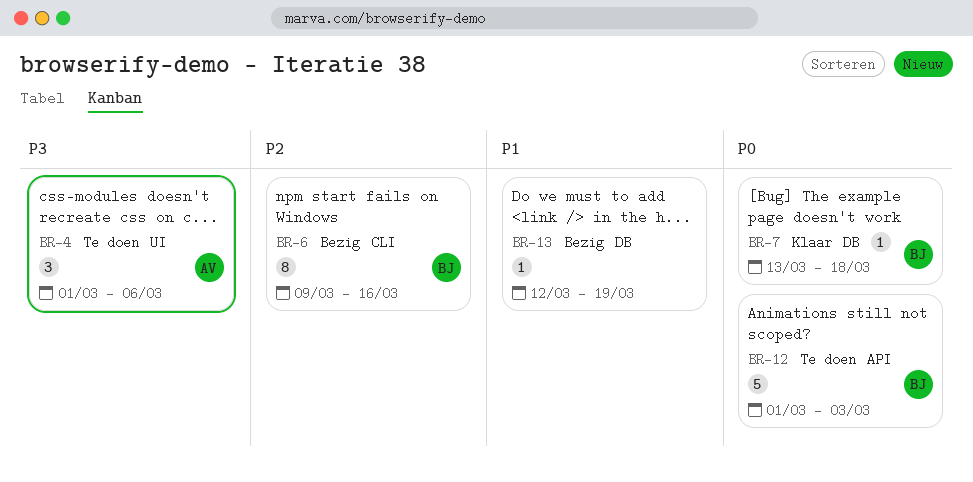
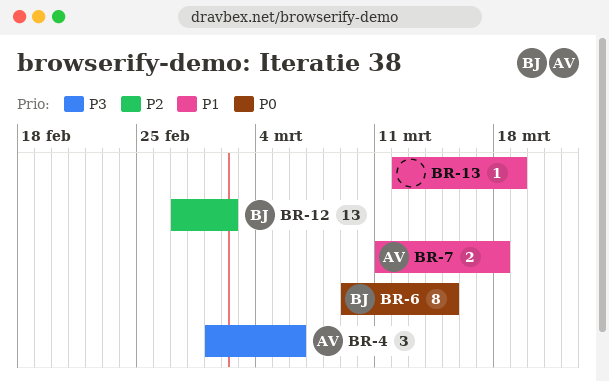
BR-6, priority: P2 -> P0
BR-6, due: Mar 16 -> Mar 15
BR-7, owner: BJ -> AV
BR-7, priority: P0 -> P1
BR-7, estimate: 1 -> 2
BR-7, start: Mar 13 -> Mar 11
BR-12, priority: P0 -> P2
BR-12, estimate: 5 -> 13
BR-12, start: Mar 1 -> Feb 27
BR-12, due: Mar 3 -> Mar 2

